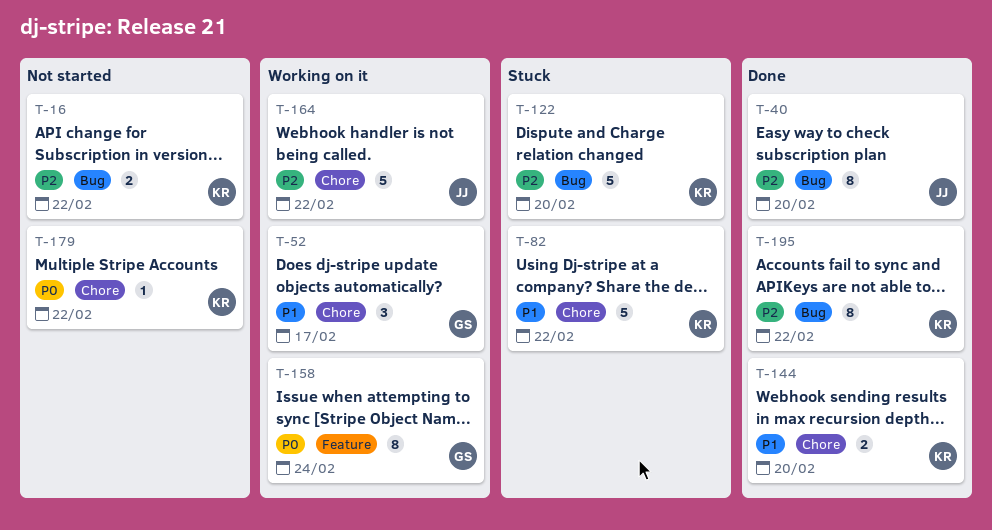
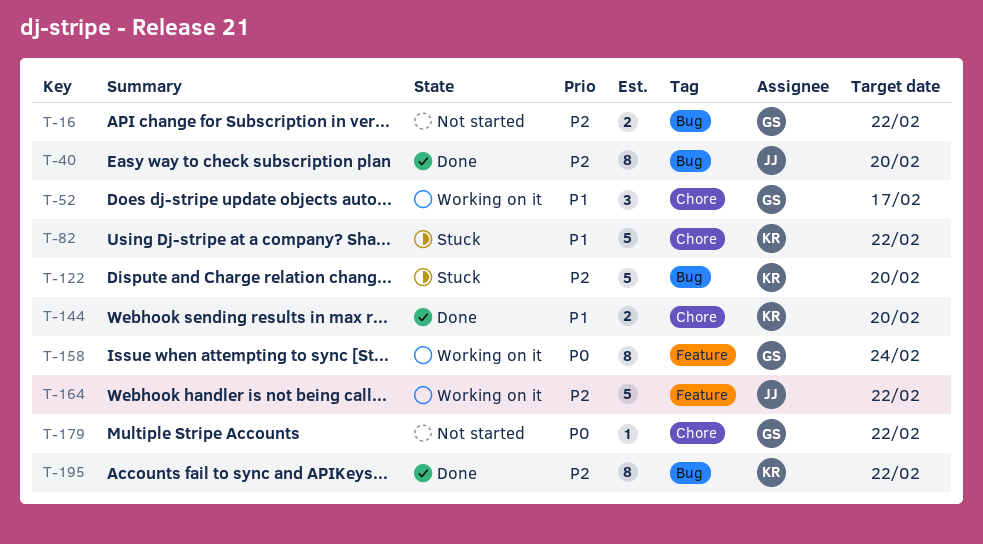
T-16, owner: KR -> GS
T-164, label: Chore -> Feature
T-179, owner: KR -> GS

